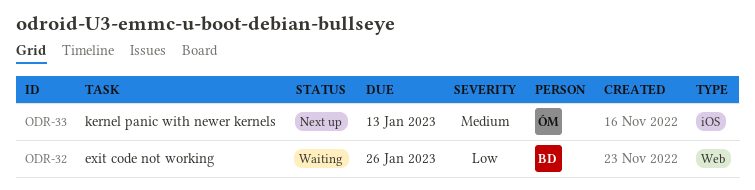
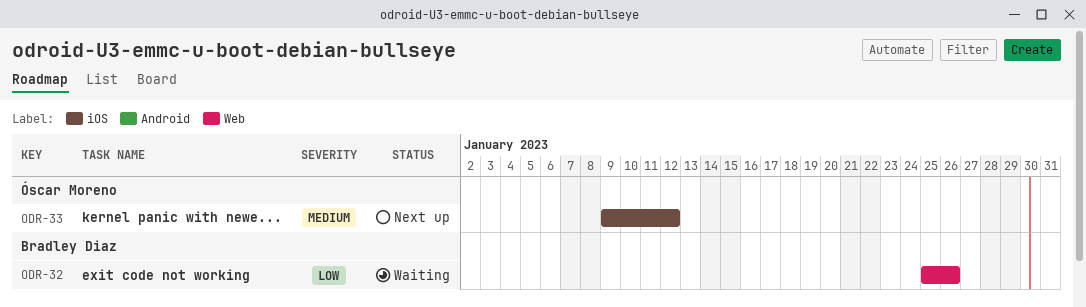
ODR-33, due: Jan 13 -> Jan 12

